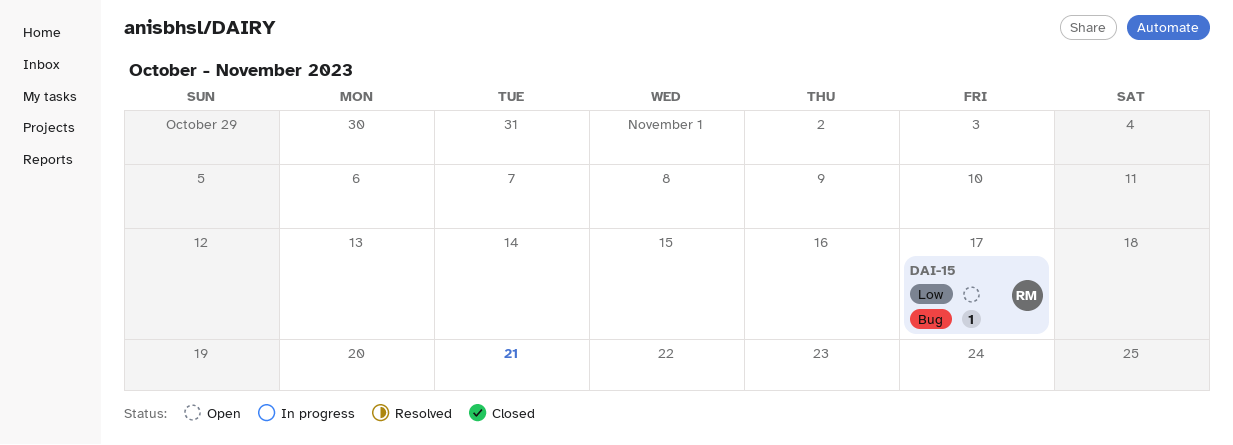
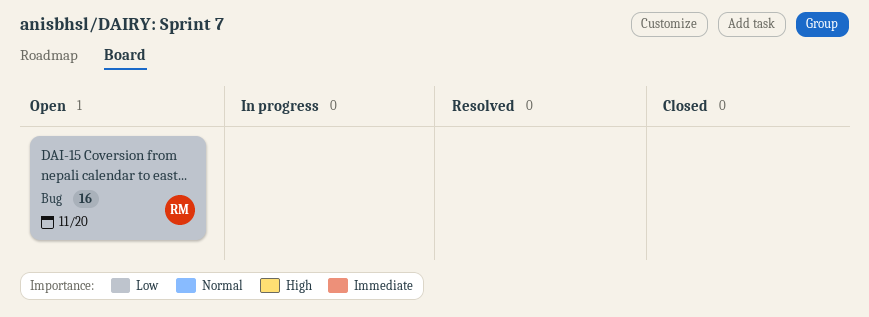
DAI-15, estimate: 1 -> 16
DAI-15, due: Nov 17 -> Nov 20

